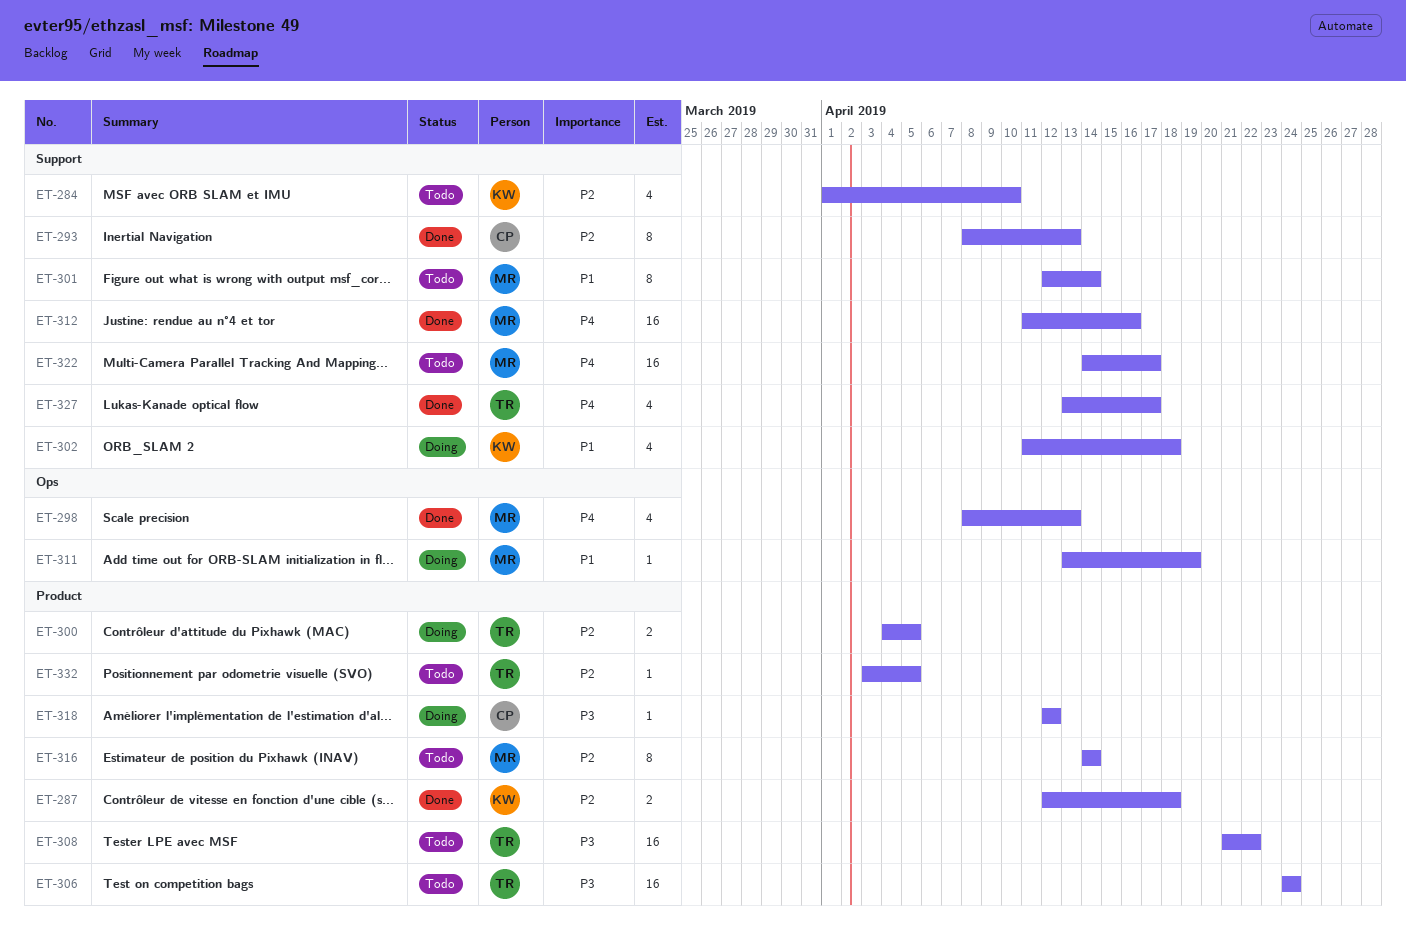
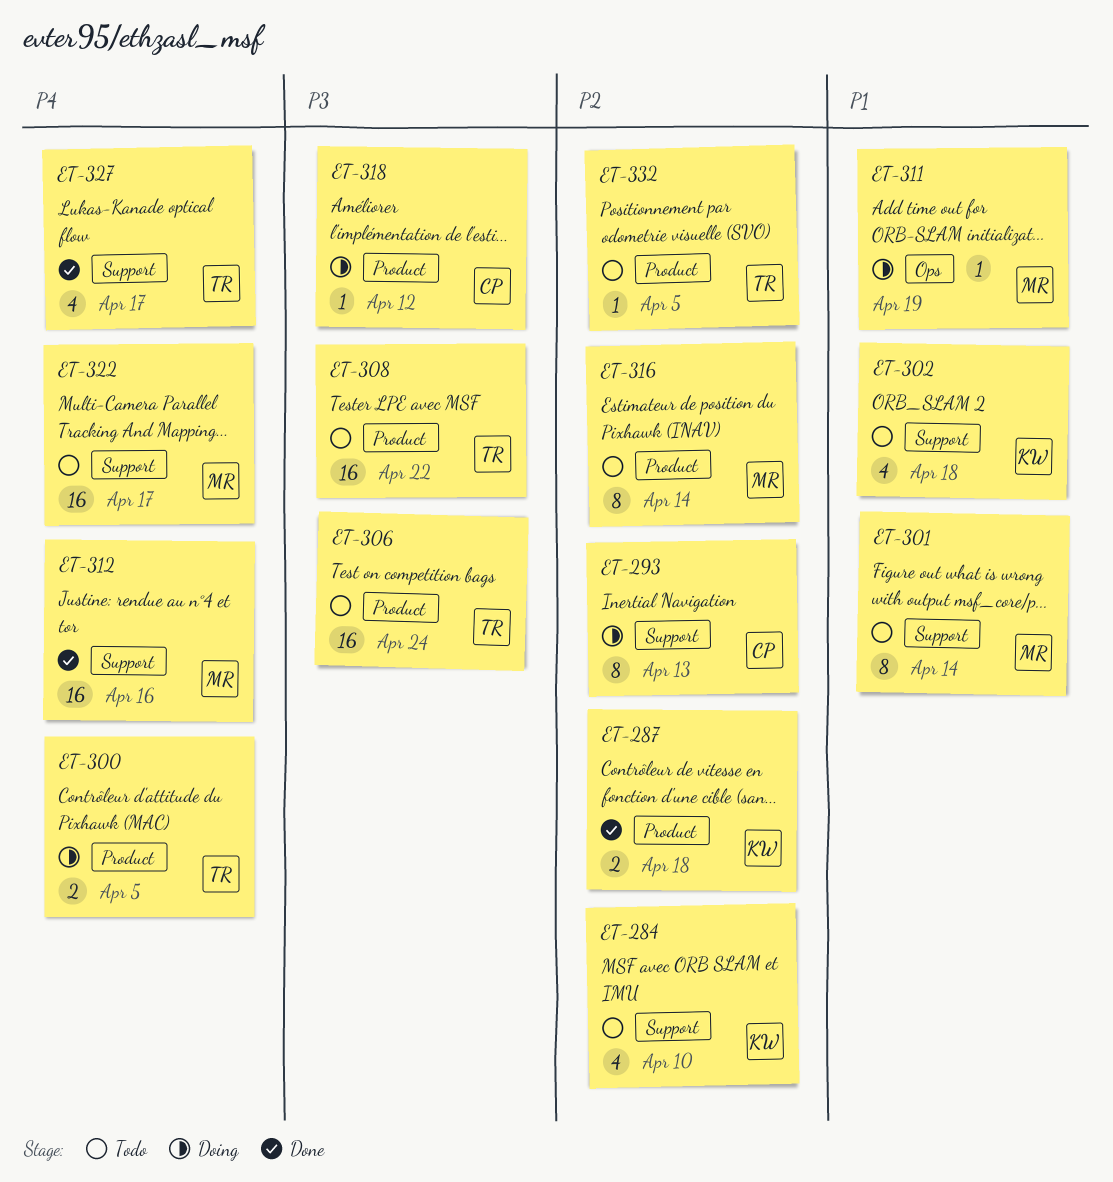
ET-293, status: Done -> Doing
ET-298: present -> none
ET-300, priority: P2 -> P4
ET-302, status: Doing -> Todo

